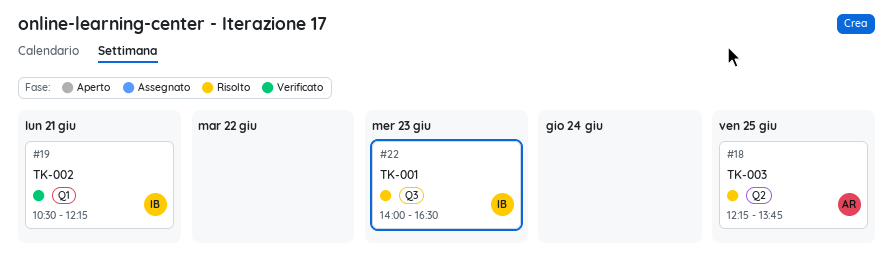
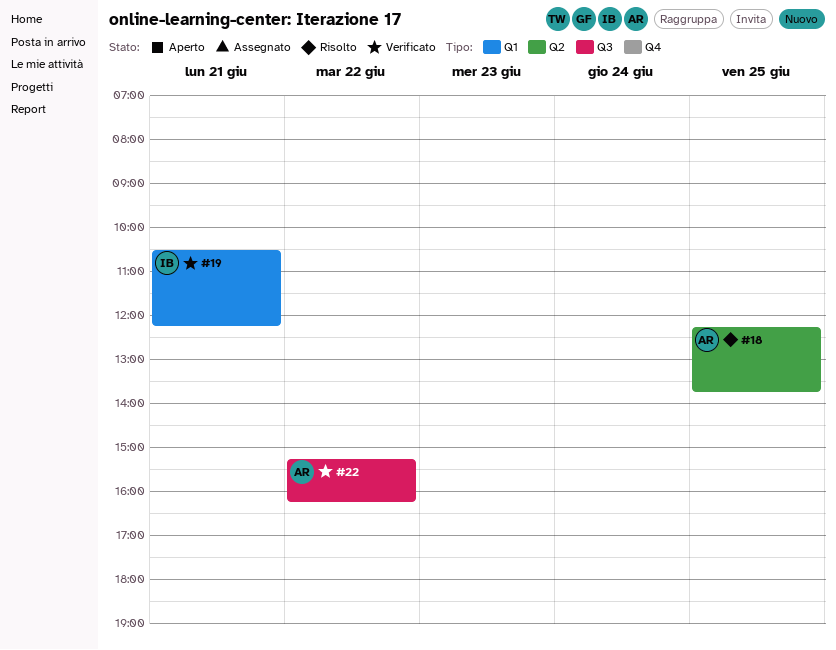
#22, status: Risolto -> Verificato
#22, owner: IB -> AR
#22, day: Jun 23 -> Jun 22
#22, begins: 14:00 -> 15:15
#22, ends: 16:30 -> 16:15

